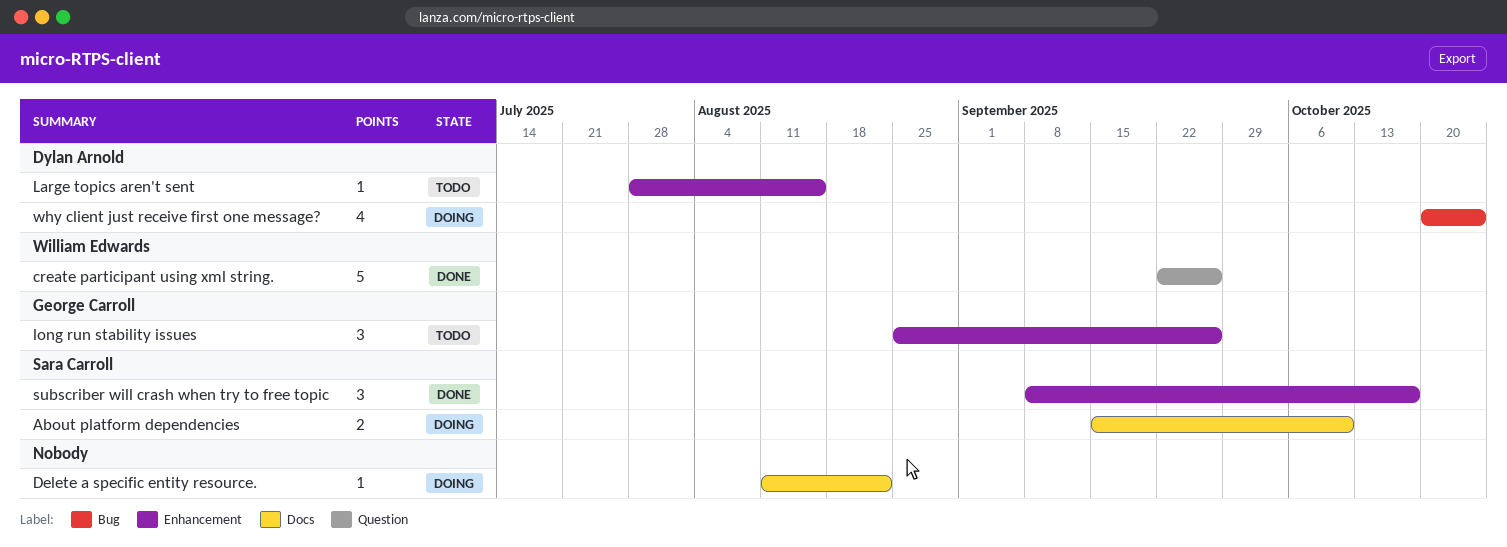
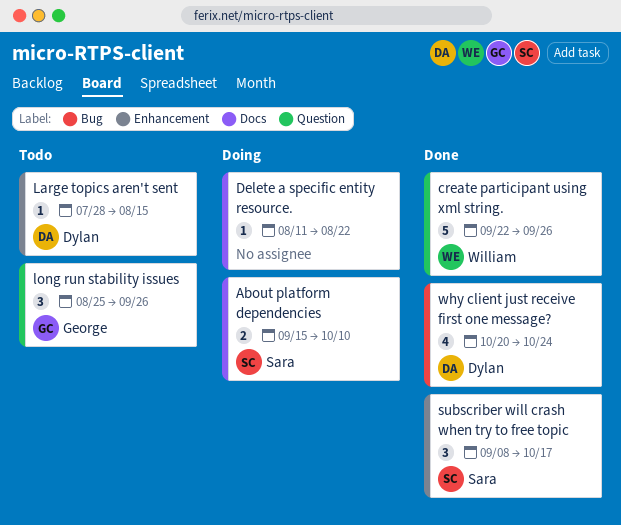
long run stability issues, label: Enhancement -> Question
why client just receive first one message?, status: Doing -> Done

